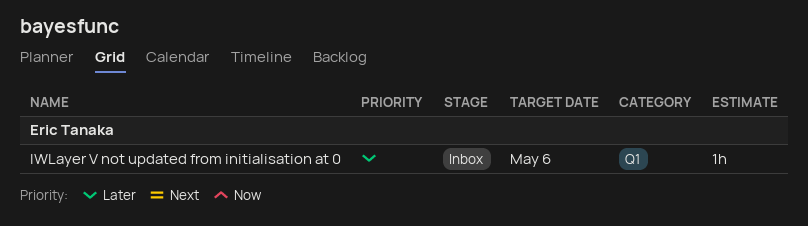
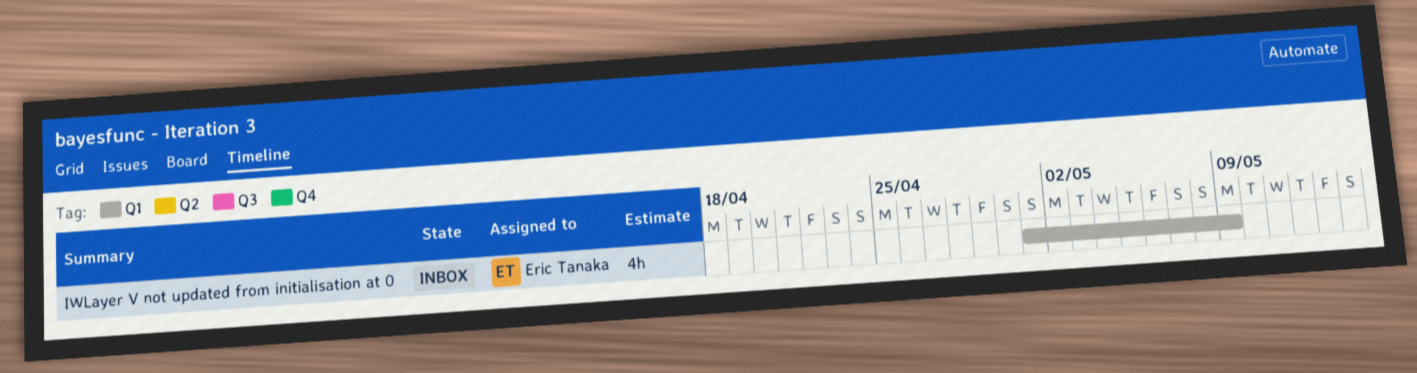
IWLayer V not updated from initialisation at 0, estimate: 1h -> 4h
IWLayer V not updated from initialisation at 0, due: May 6 -> May 9

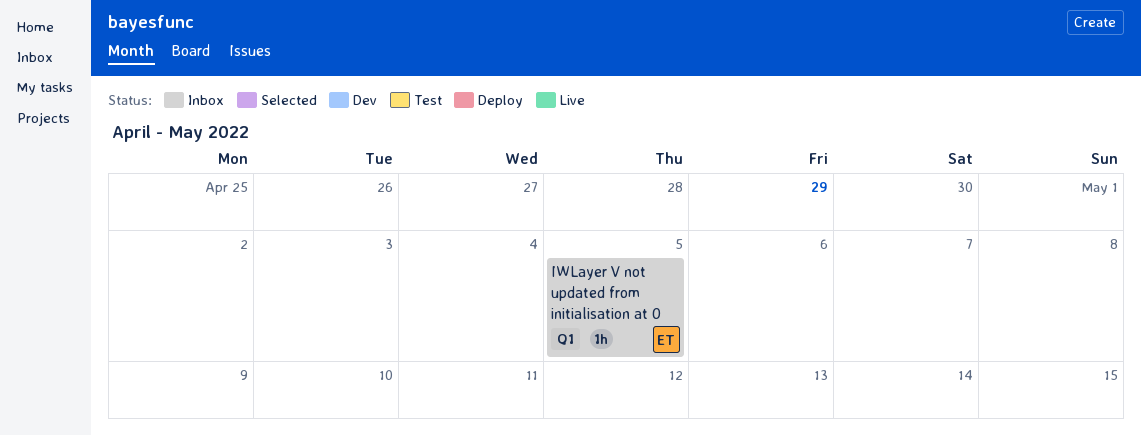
IWLayer V not updated from initialisation at 0, estimate: 4h -> 1h
IWLayer V not updated from initialisation at 0, due: May 9 -> May 5

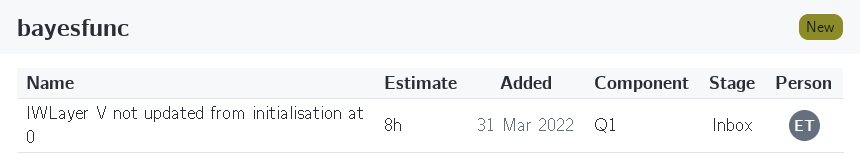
IWLayer V not updated from initialisation at 0, estimate: 1h -> 8h

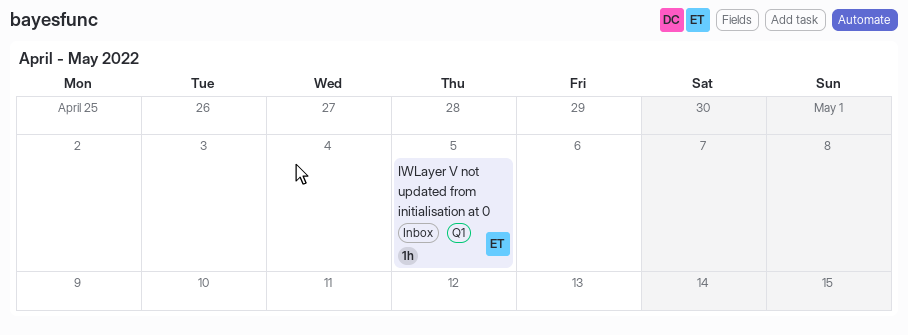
IWLayer V not updated from initialisation at 0, estimate: 8h -> 1h

